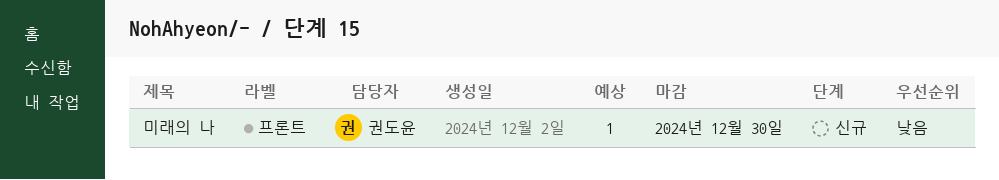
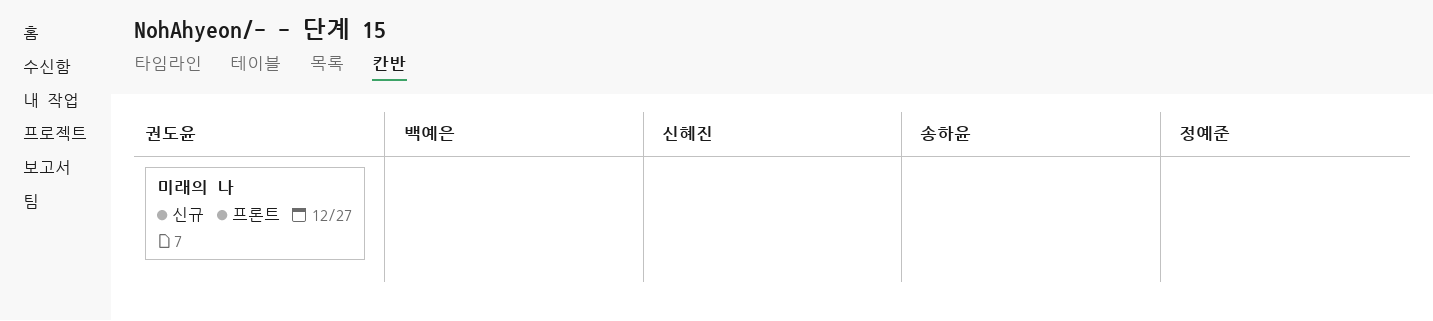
미래의 나, due: Dec 30 -> Dec 27

